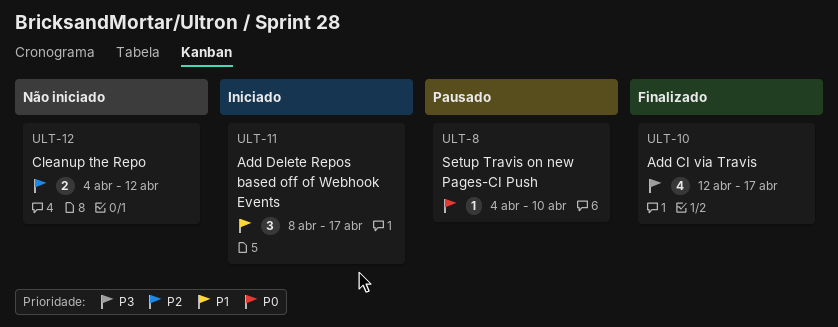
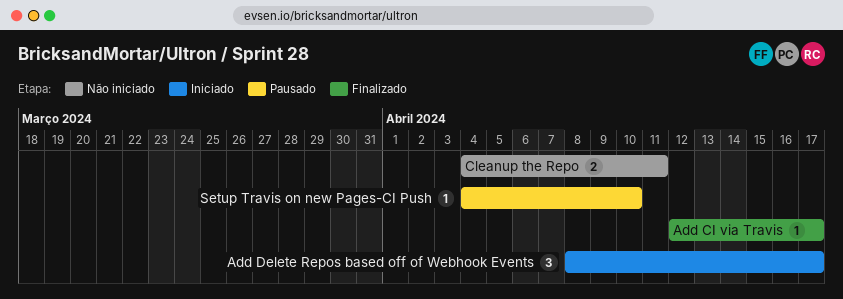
Add CI via Travis, estimate: 4 -> 1
Cleanup the Repo, due: Apr 12 -> Apr 11

